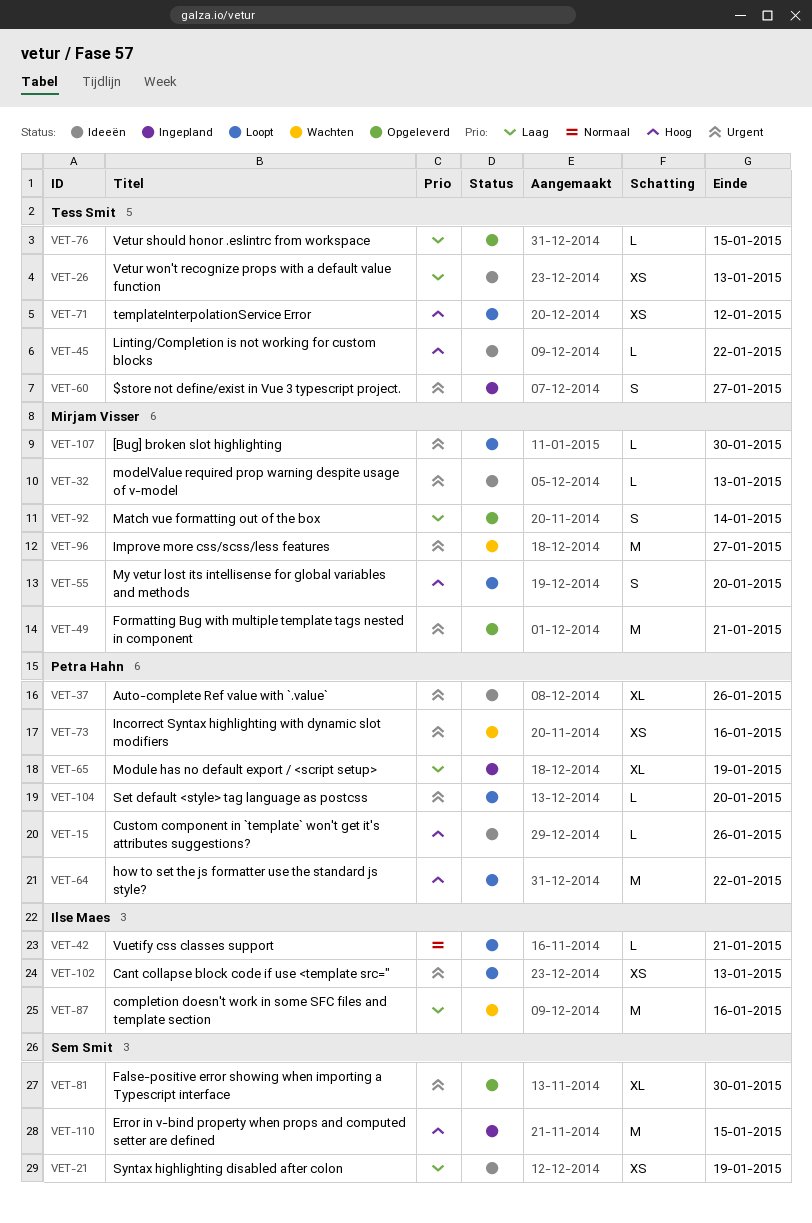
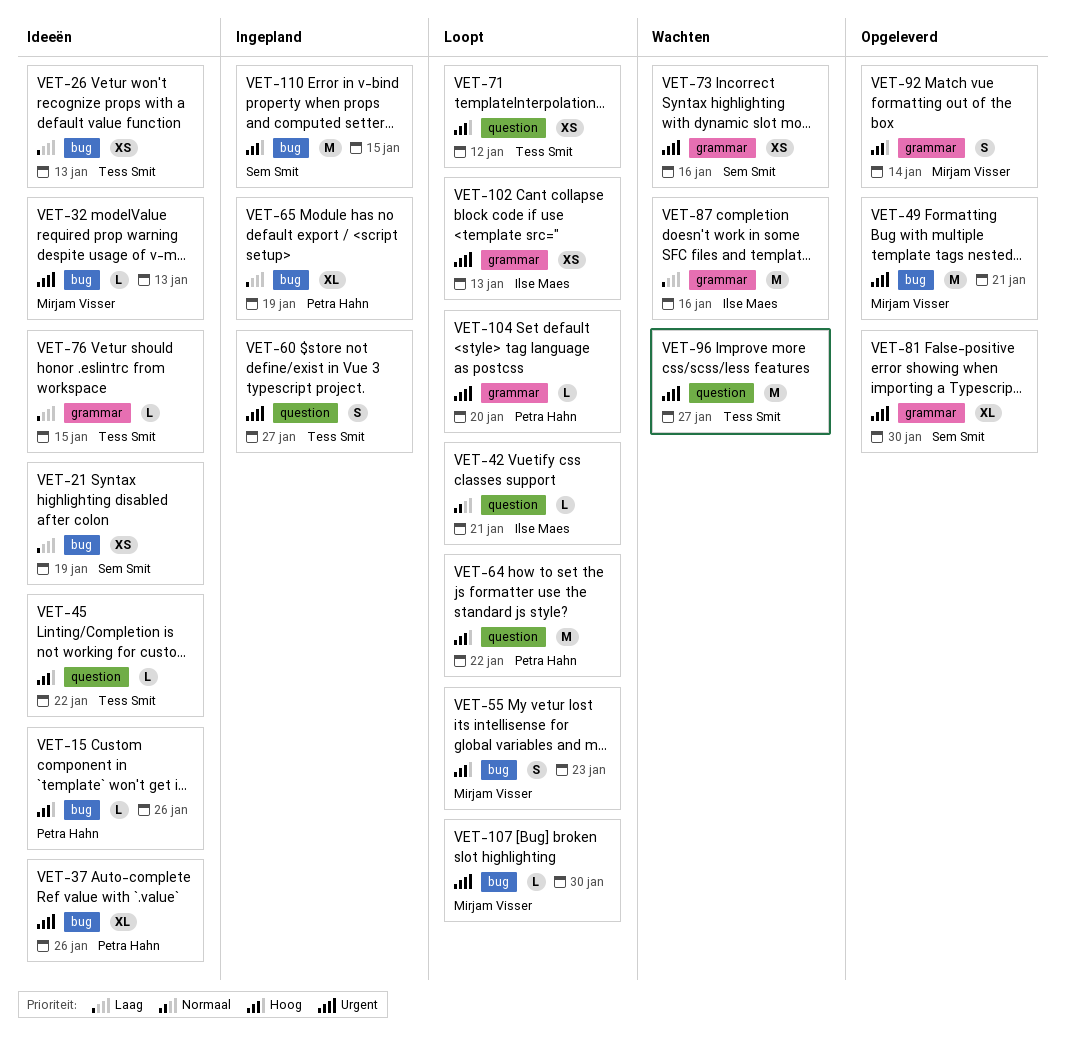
VET-55, due: Jan 20 -> Jan 23
VET-73, owner: Petra Hahn -> Sem Smit
VET-76, status: Opgeleverd -> Ideeën
VET-92, priority: Laag -> Hoog
VET-96, owner: Mirjam Visser -> Tess Smit

